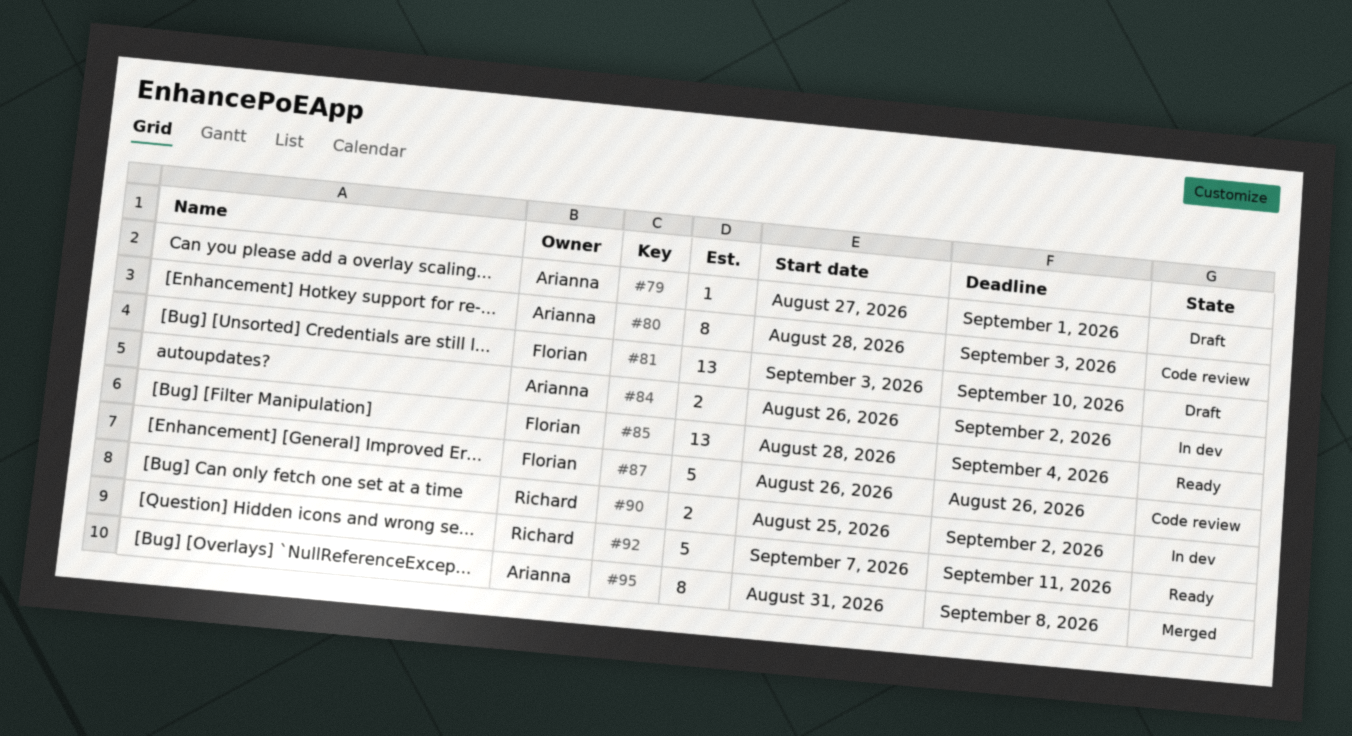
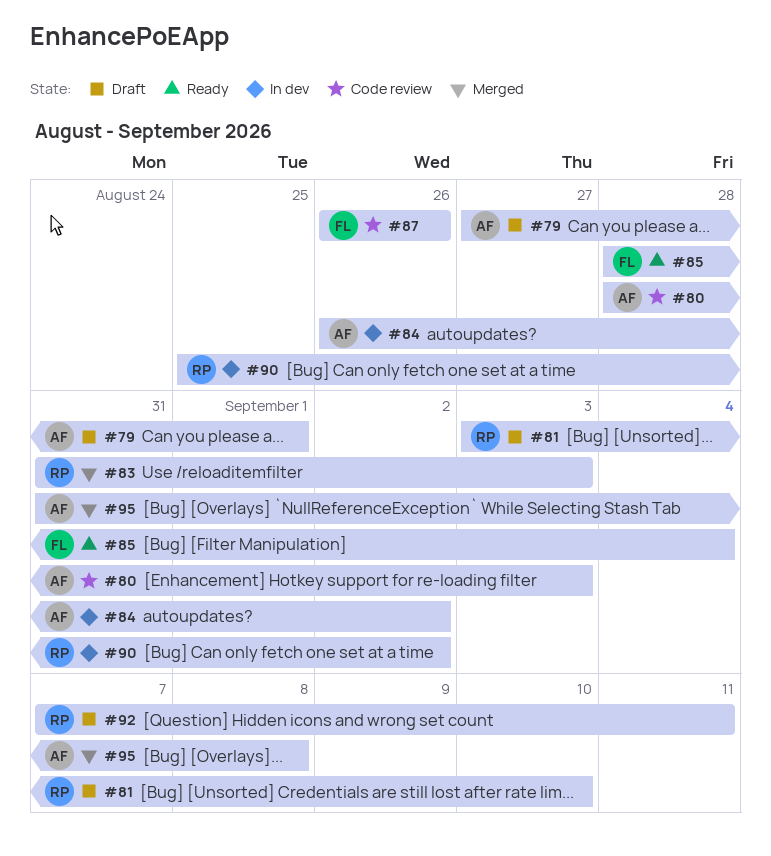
#81, owner: Florian -> Richard
#83: none -> present
#92, status: Ready -> Draft

